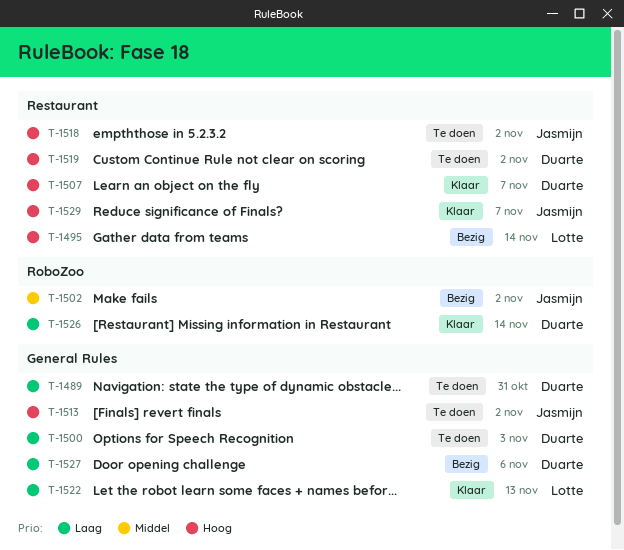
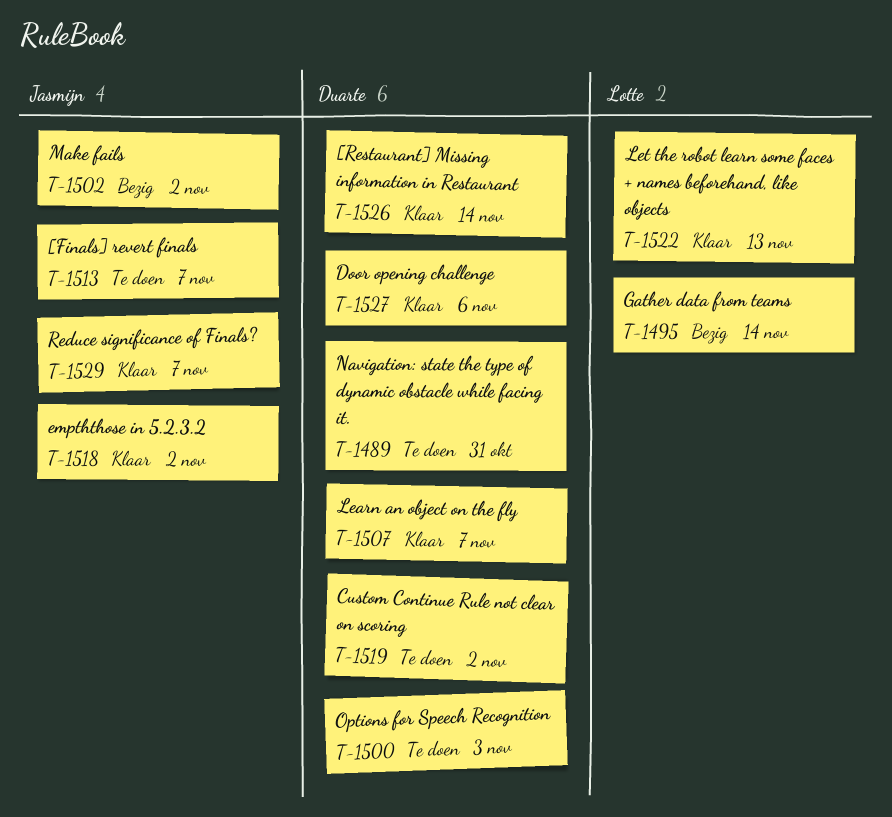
T-1513, due: Nov 2 -> Nov 7
T-1518, status: Te doen -> Klaar
T-1527, status: Bezig -> Klaar

